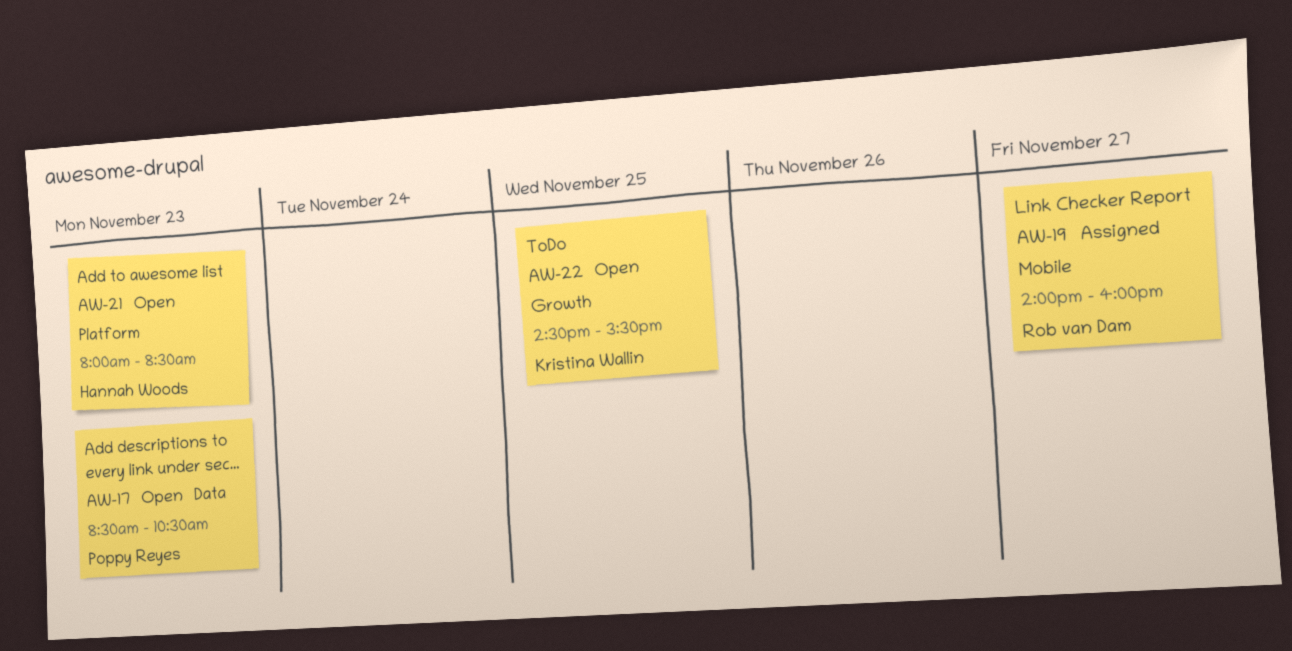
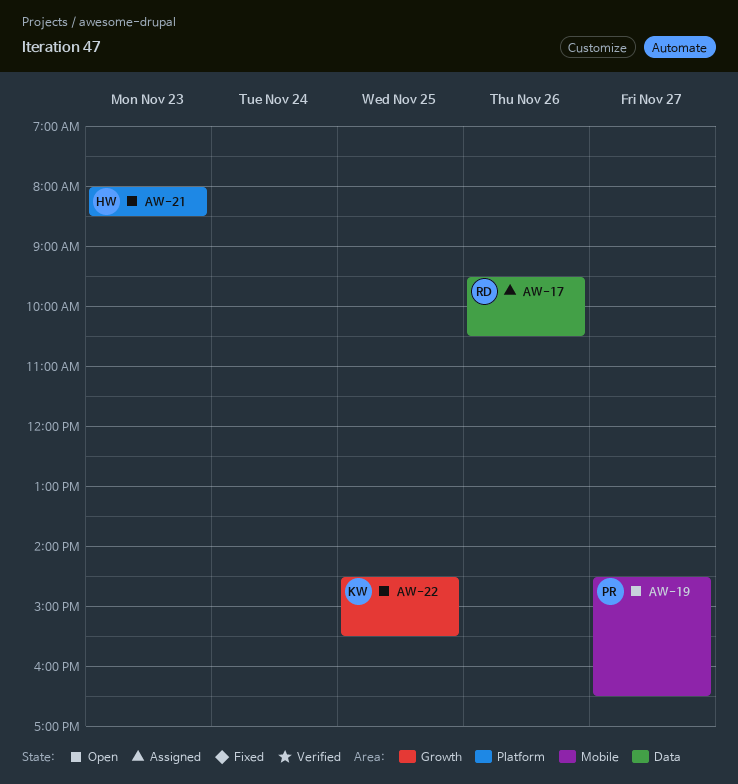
AW-17, status: Open -> Assigned
AW-17, owner: Poppy Reyes -> Rob van Dam
AW-17, day: Nov 23 -> Nov 26
AW-17, begins: 08:30 -> 09:30
AW-19, status: Assigned -> Open
AW-19, owner: Rob van Dam -> Poppy Reyes
AW-19, begins: 14:00 -> 14:30
AW-19, ends: 16:00 -> 16:30

